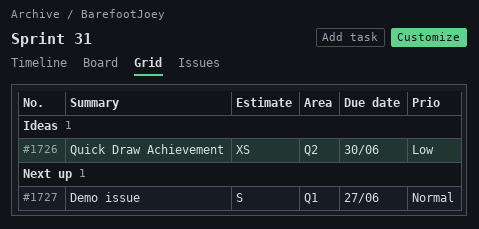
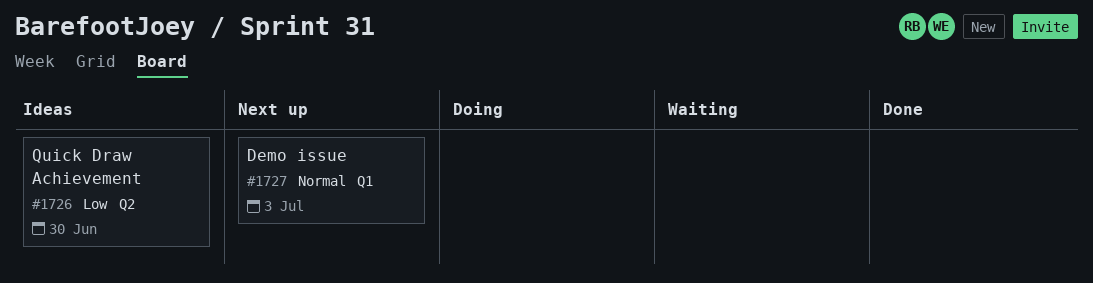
#1727, due: Jun 27 -> Jul 3

